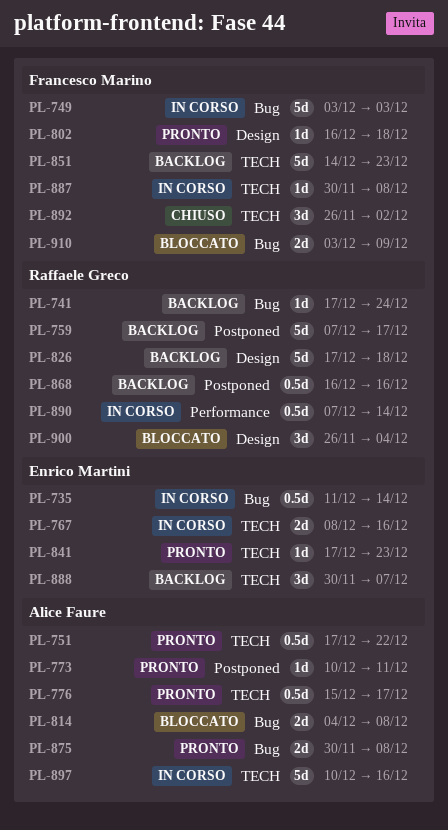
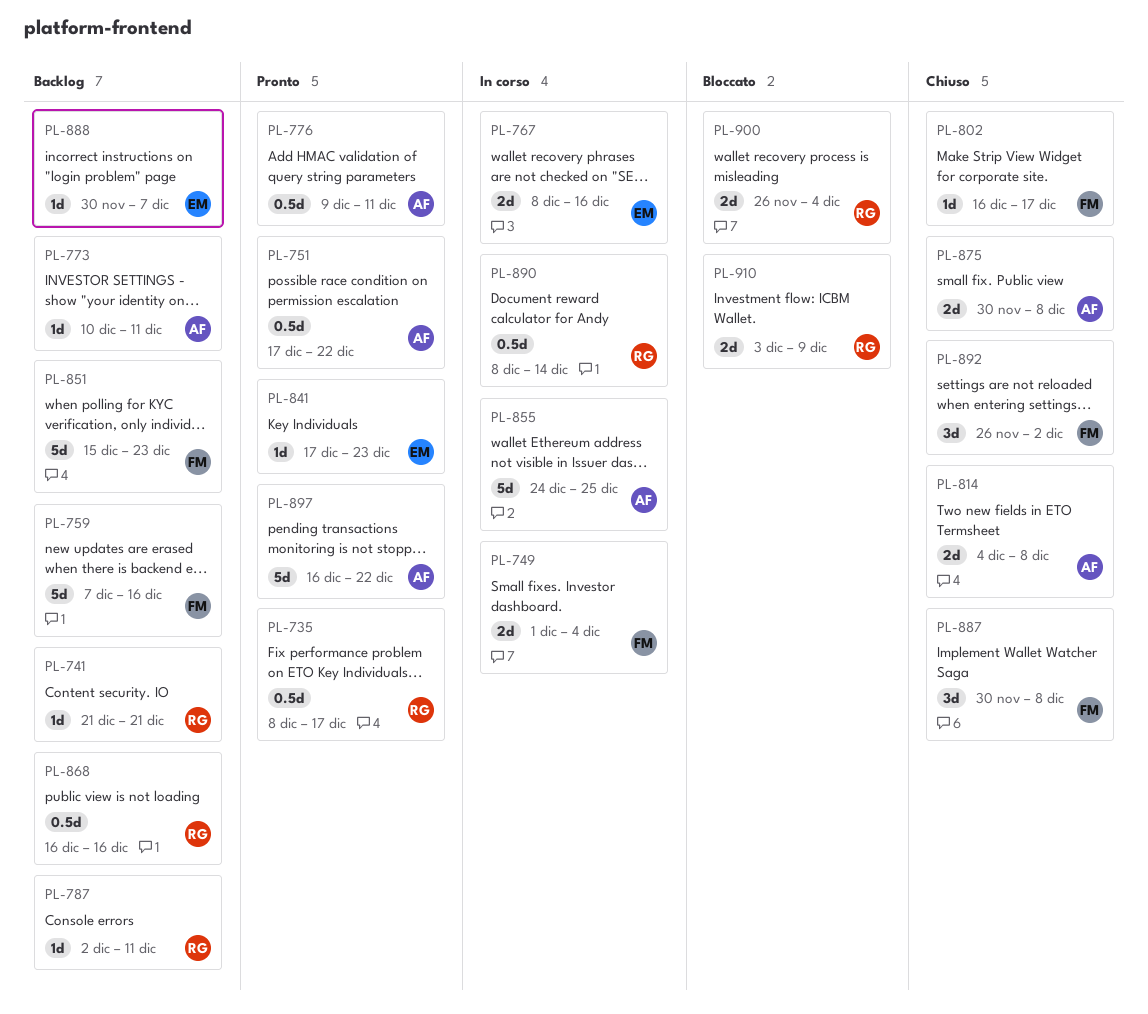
PL-735, status: In corso -> Pronto
PL-735, owner: Enrico Martini -> Raffaele Greco
PL-735, start: Dec 11 -> Dec 8
PL-735, due: Dec 14 -> Dec 17
PL-741, start: Dec 17 -> Dec 21
PL-741, due: Dec 24 -> Dec 21
PL-749, estimate: 5d -> 2d
PL-749, start: Dec 3 -> Dec 1
PL-749, due: Dec 3 -> Dec 4
PL-759, owner: Raffaele Greco -> Francesco Marino
PL-759, due: Dec 17 -> Dec 16
PL-773, status: Pronto -> Backlog
PL-776, start: Dec 15 -> Dec 9
PL-776, due: Dec 17 -> Dec 11
PL-787: none -> present
PL-802, status: Pronto -> Chiuso
PL-802, due: Dec 18 -> Dec 17
PL-814, status: Bloccato -> Chiuso
PL-826: present -> none
PL-851, start: Dec 14 -> Dec 15
PL-855: none -> present
PL-875, status: Pronto -> Chiuso
PL-887, status: In corso -> Chiuso
PL-887, estimate: 1d -> 3d
PL-888, estimate: 3d -> 1d
PL-890, start: Dec 7 -> Dec 8
PL-897, status: In corso -> Pronto
PL-897, start: Dec 10 -> Dec 16
PL-897, due: Dec 16 -> Dec 22
PL-900, estimate: 3d -> 2d
PL-910, owner: Francesco Marino -> Raffaele Greco

